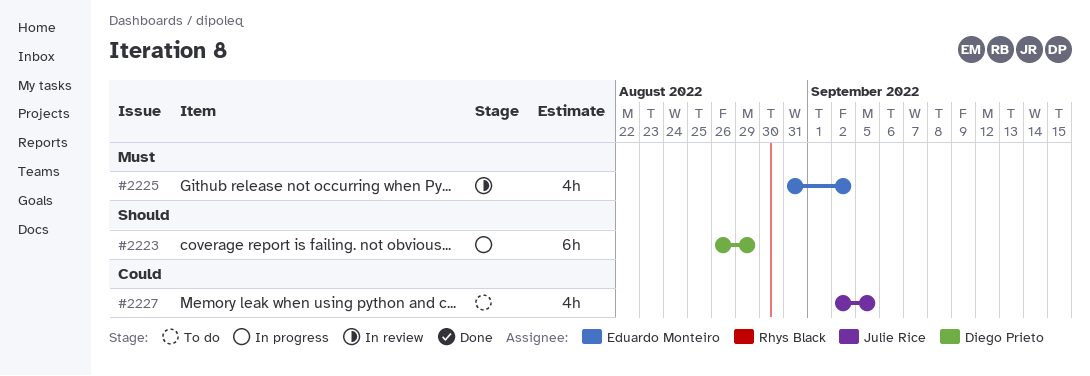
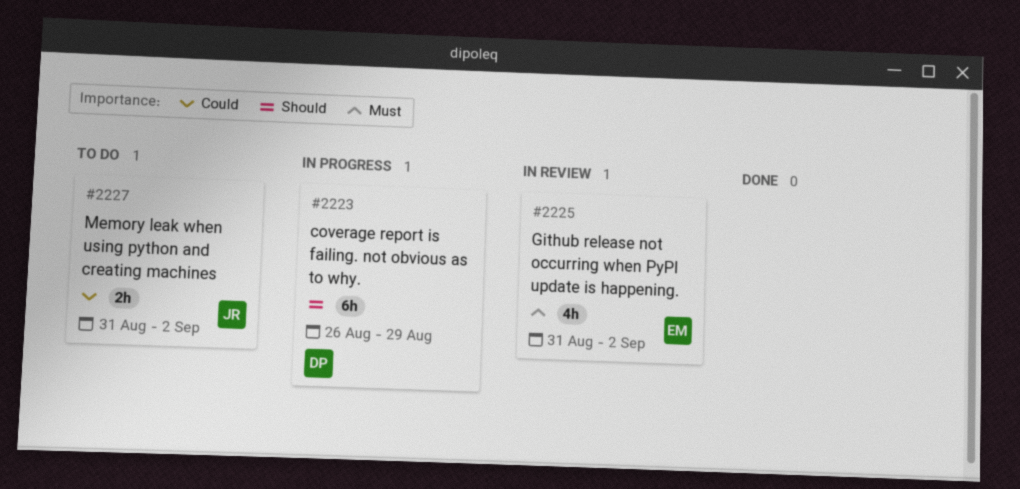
#2227, estimate: 4h -> 2h
#2227, start: Sep 2 -> Aug 31
#2227, due: Sep 5 -> Sep 2

